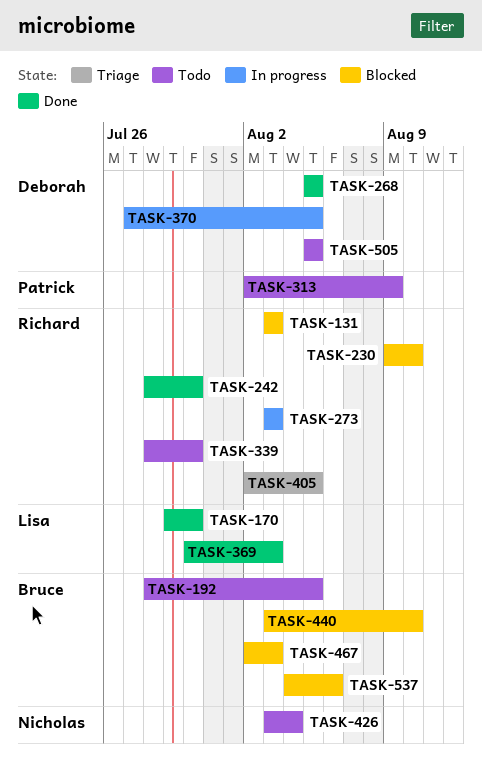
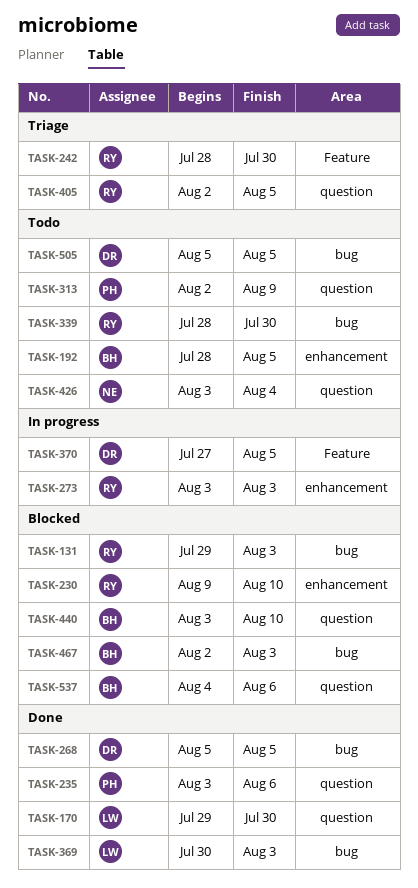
TASK-131, start: Aug 3 -> Jul 29
TASK-235: none -> present
TASK-242, status: Done -> Triage

